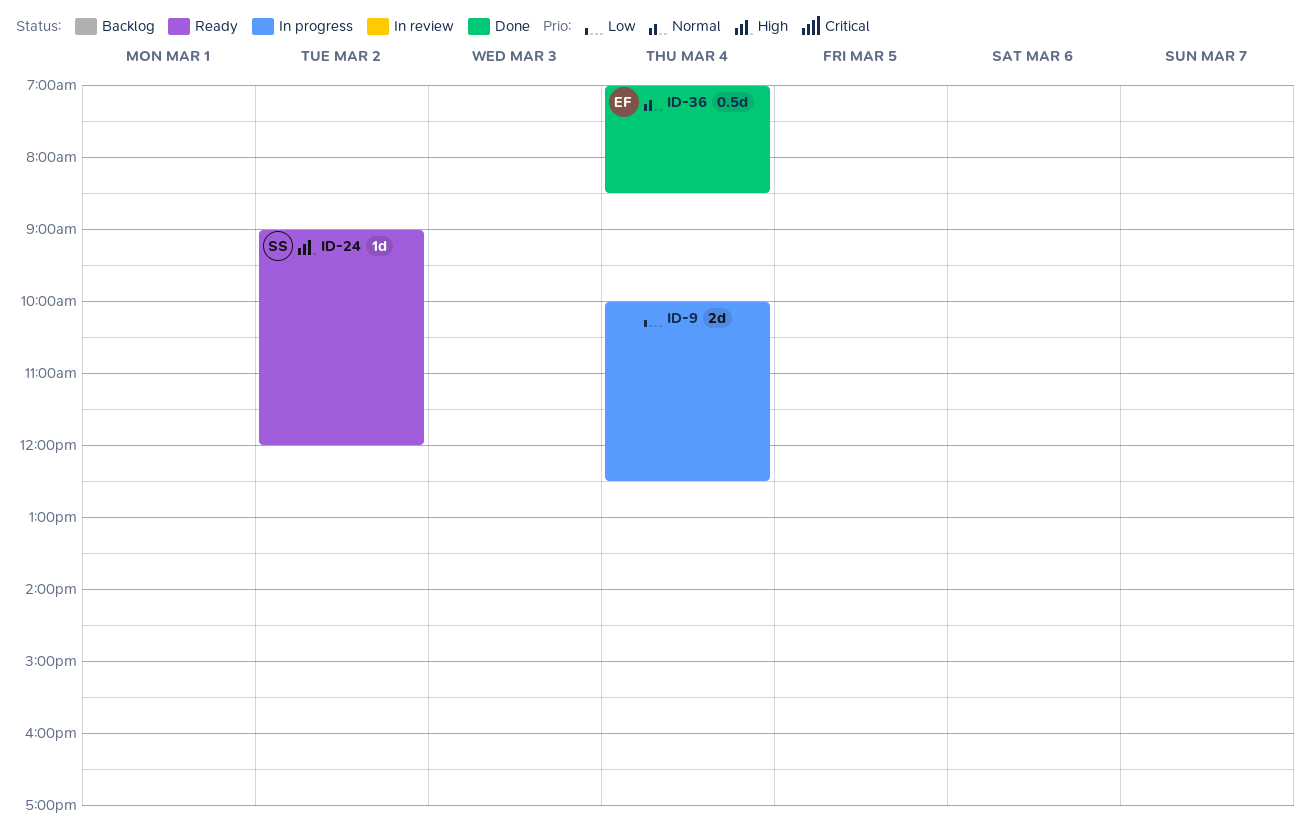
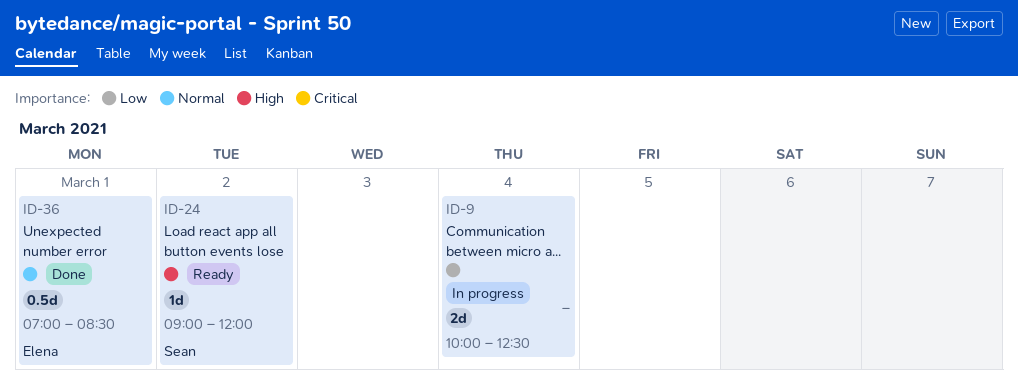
ID-36, day: Mar 4 -> Mar 1

